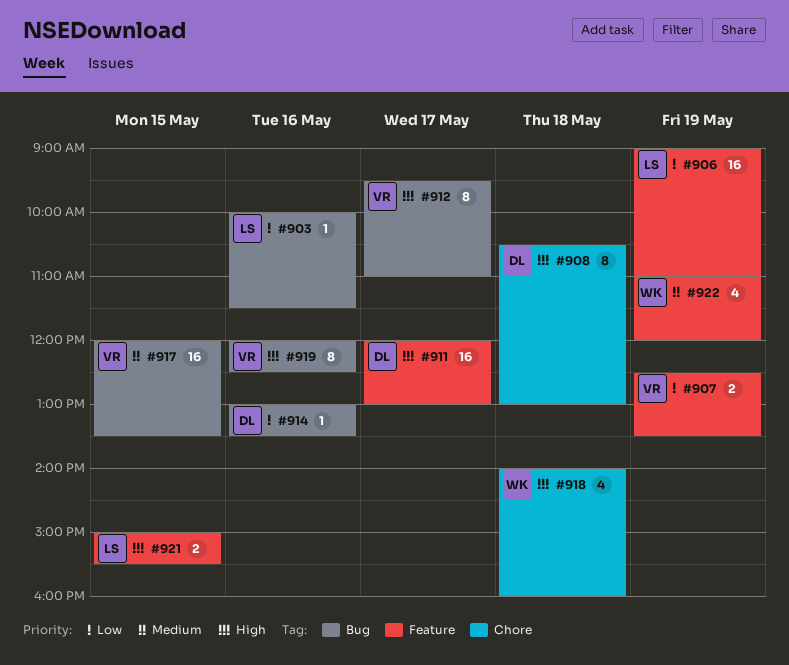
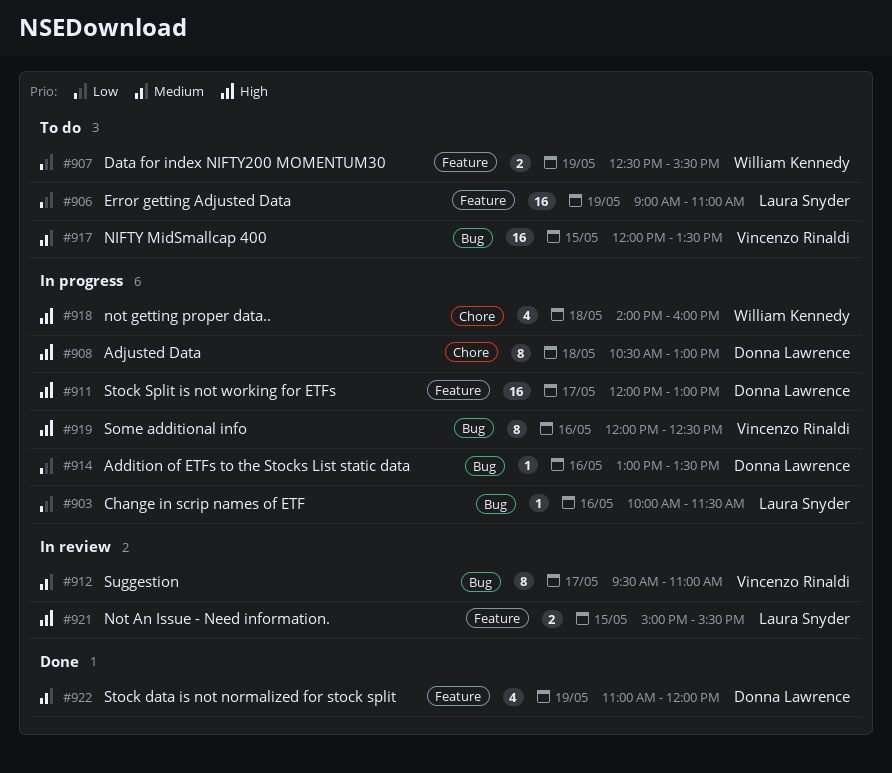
#907, owner: Vincenzo Rinaldi -> William Kennedy
#907, ends: 13:30 -> 15:30
#912, priority: High -> Medium
#922, owner: William Kennedy -> Donna Lawrence

